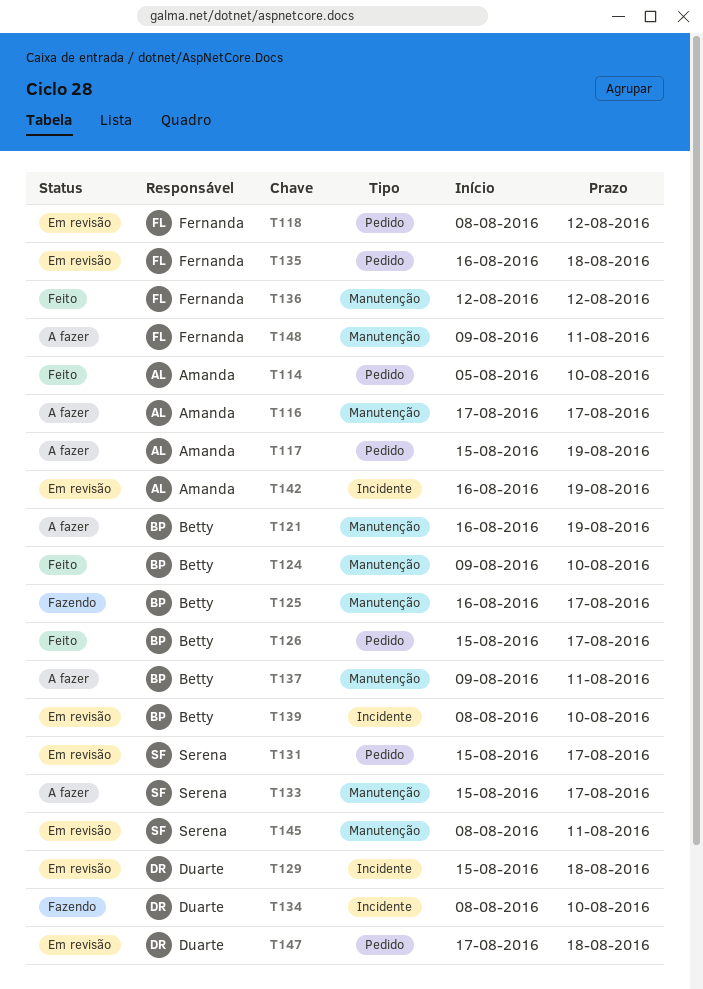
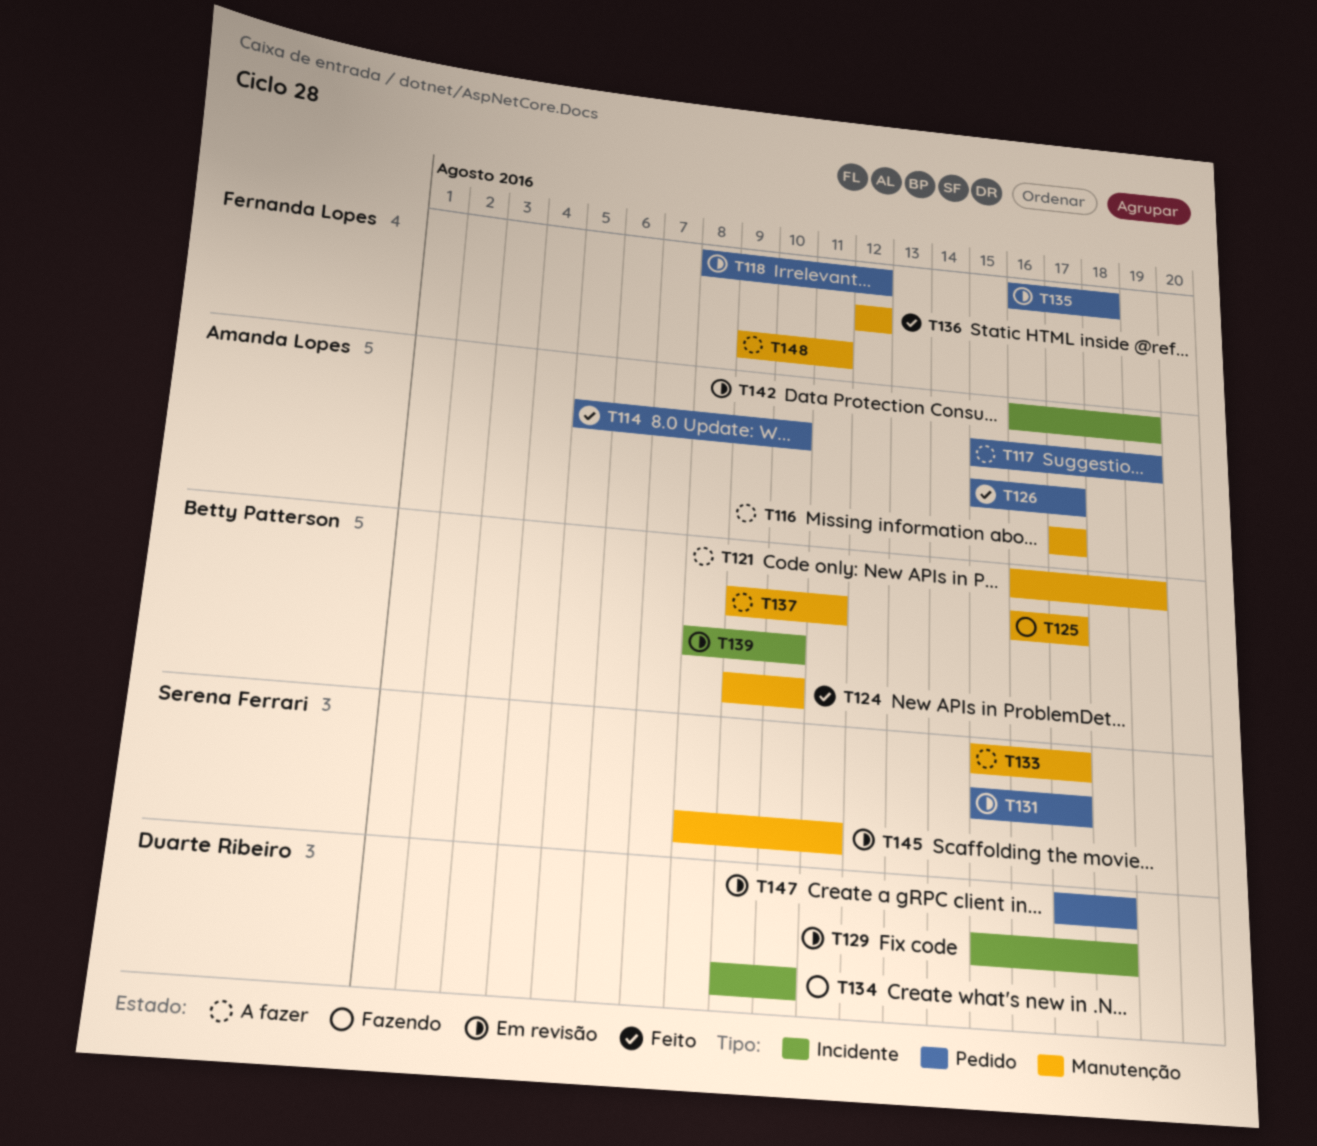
T126, owner: Betty Patterson -> Amanda Lopes
T134, start: Aug 8 -> Aug 9

